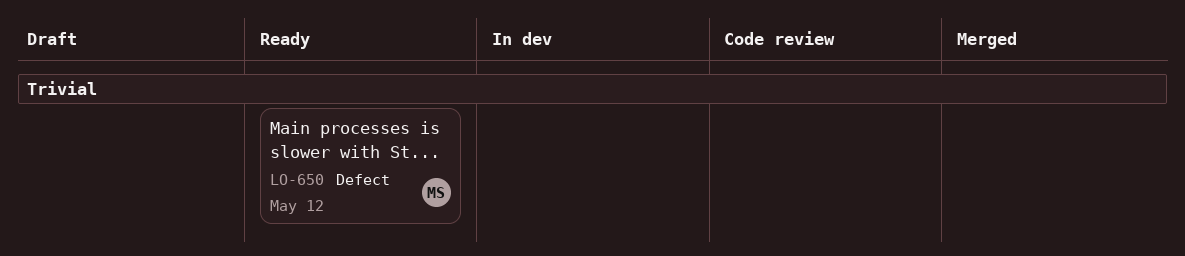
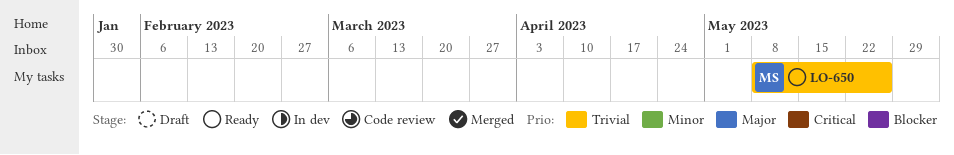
LO-650, due: May 12 -> May 26

